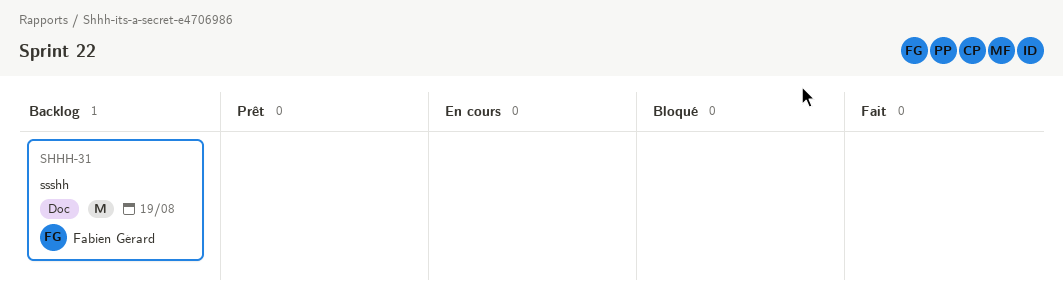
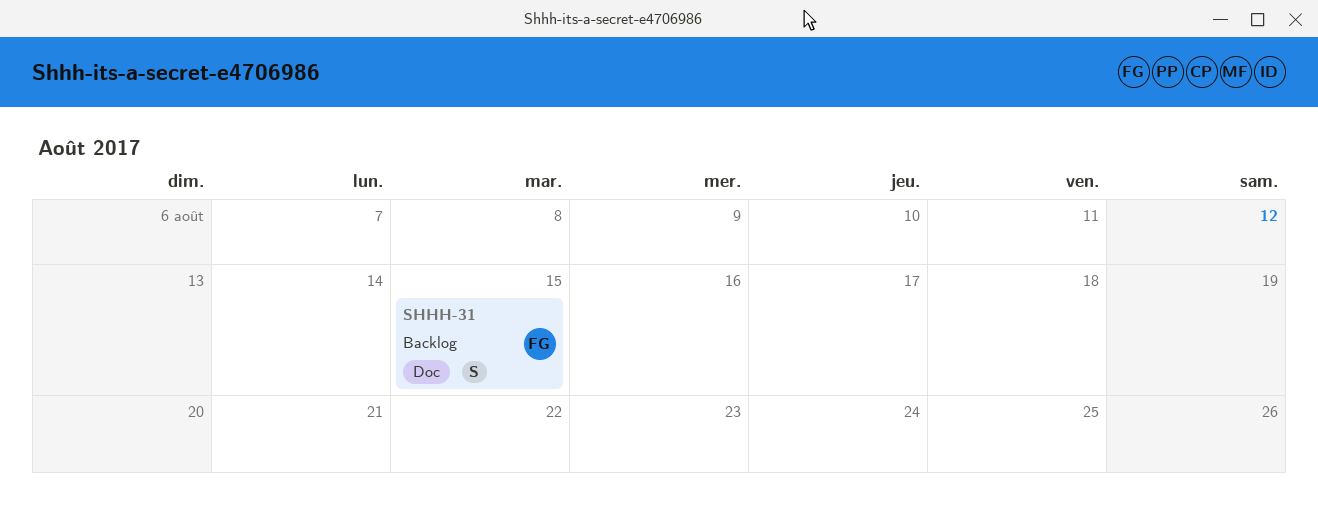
SHHH-31, estimate: M -> S
SHHH-31, due: Aug 19 -> Aug 15

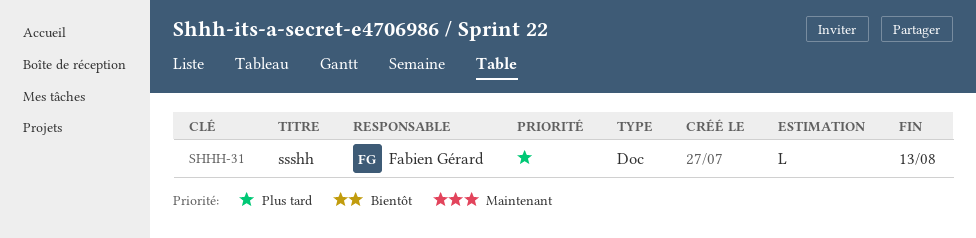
SHHH-31, estimate: S -> L
SHHH-31, due: Aug 15 -> Aug 13

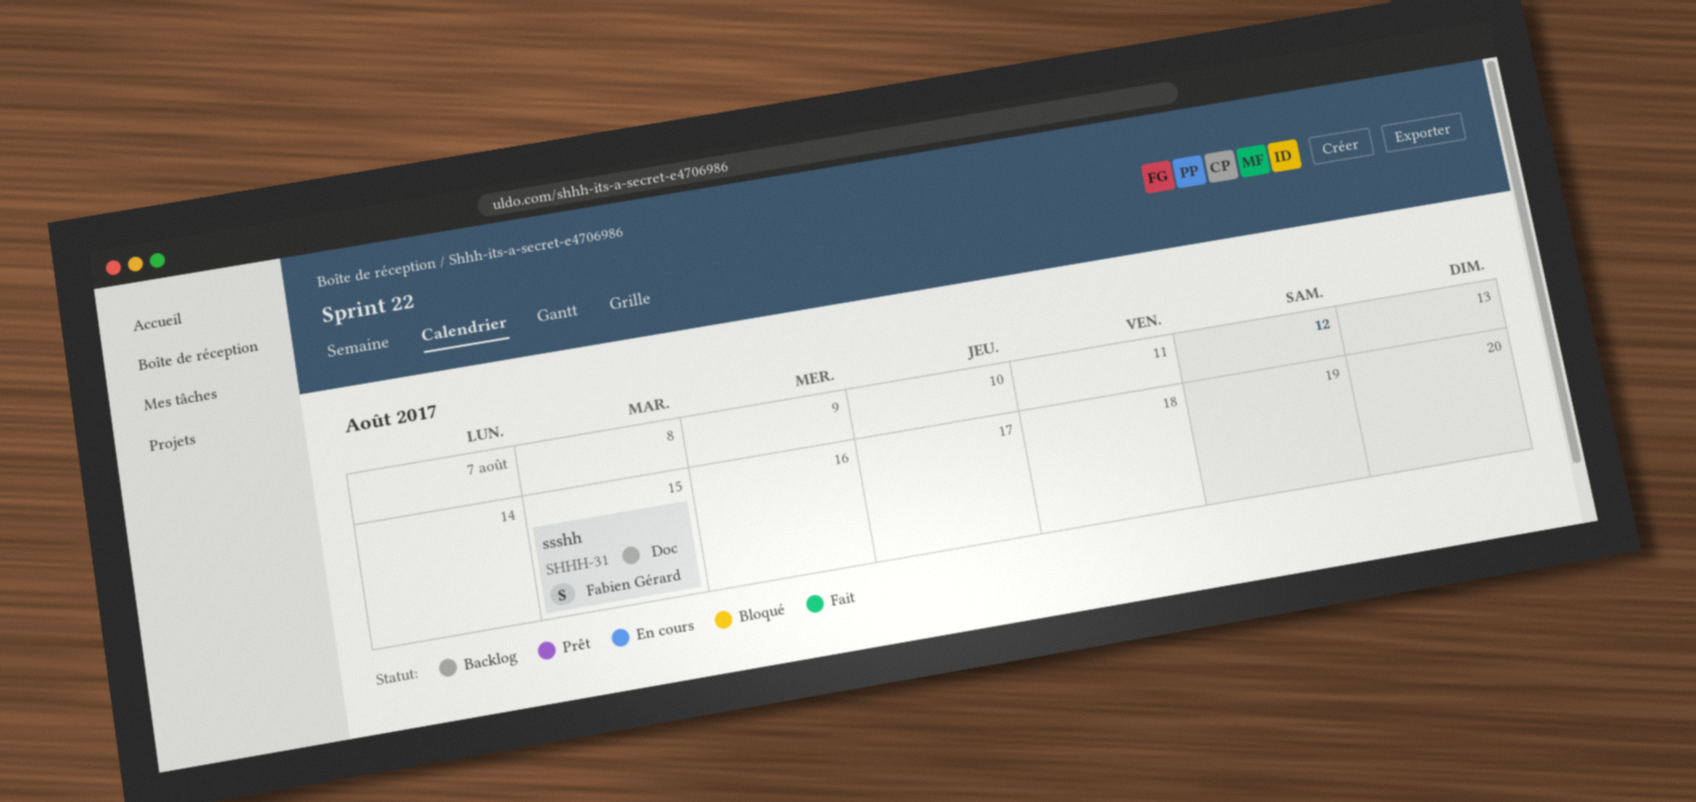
SHHH-31, estimate: L -> S
SHHH-31, due: Aug 13 -> Aug 15

